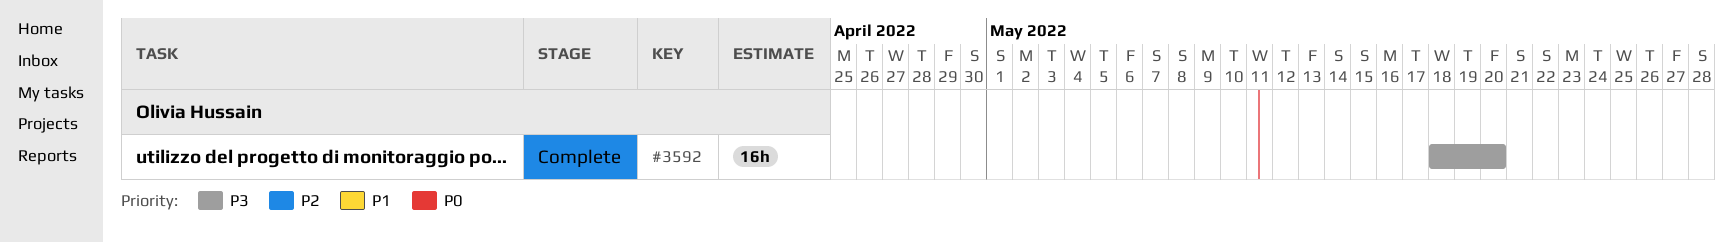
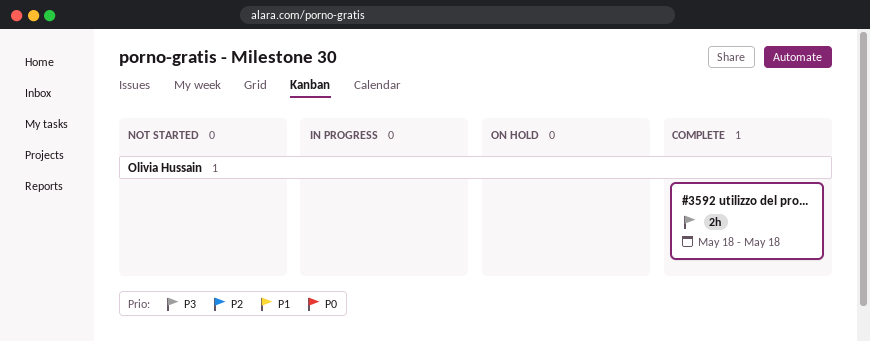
#3592, estimate: 16h -> 2h
#3592, due: May 20 -> May 18

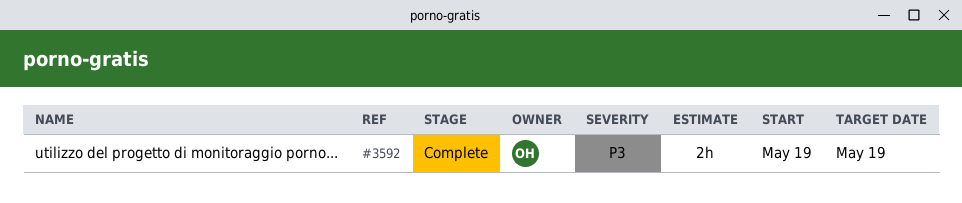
#3592, start: May 18 -> May 19
#3592, due: May 18 -> May 19

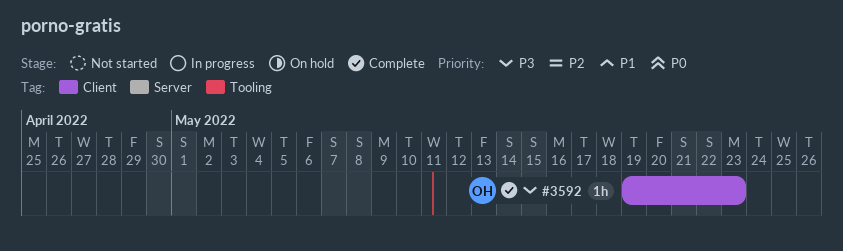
#3592, estimate: 2h -> 1h
#3592, due: May 19 -> May 23

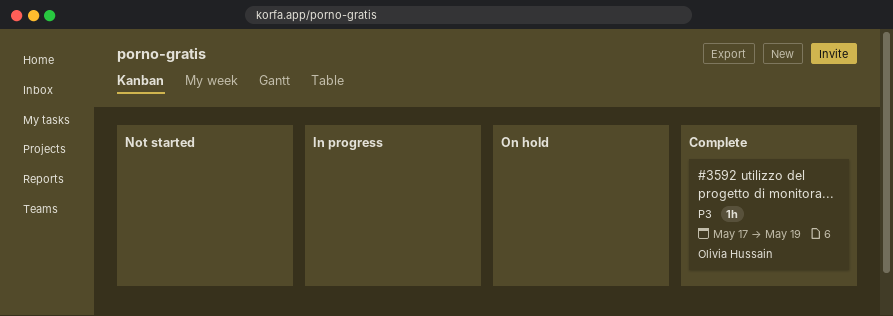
#3592, start: May 19 -> May 17
#3592, due: May 23 -> May 19

